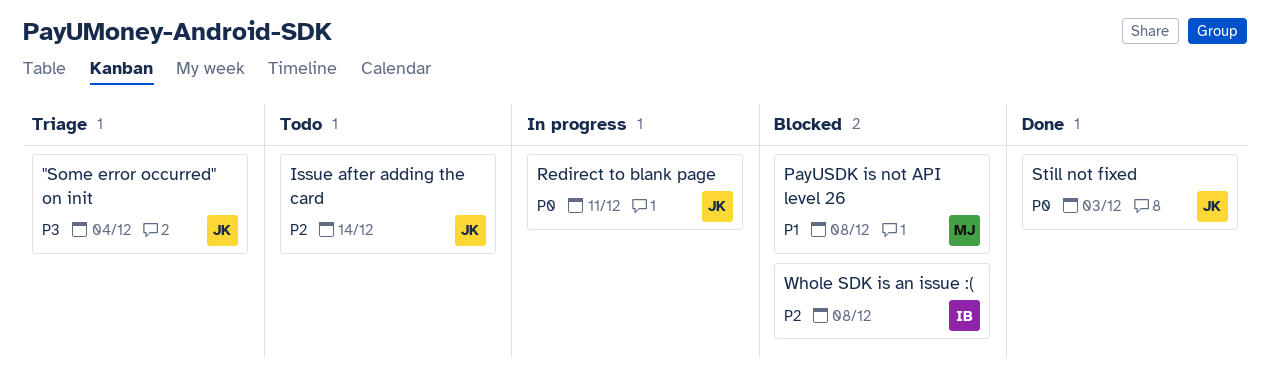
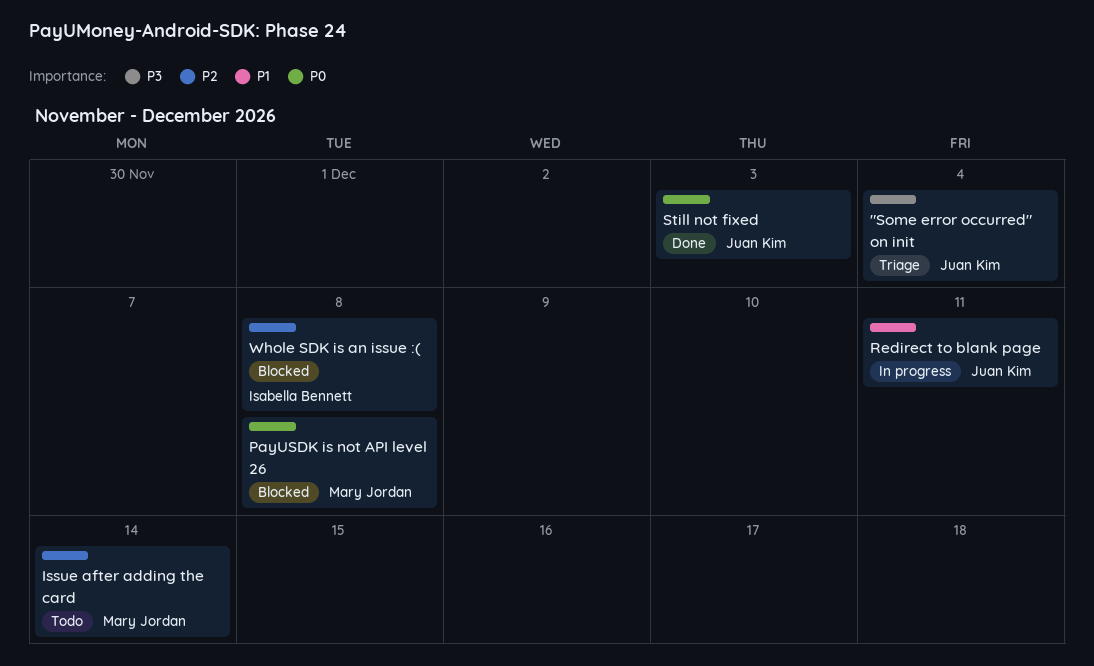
Issue after adding the card, owner: Juan Kim -> Mary Jordan
PayUSDK is not API level 26, priority: P1 -> P0
Redirect to blank page, priority: P0 -> P1

